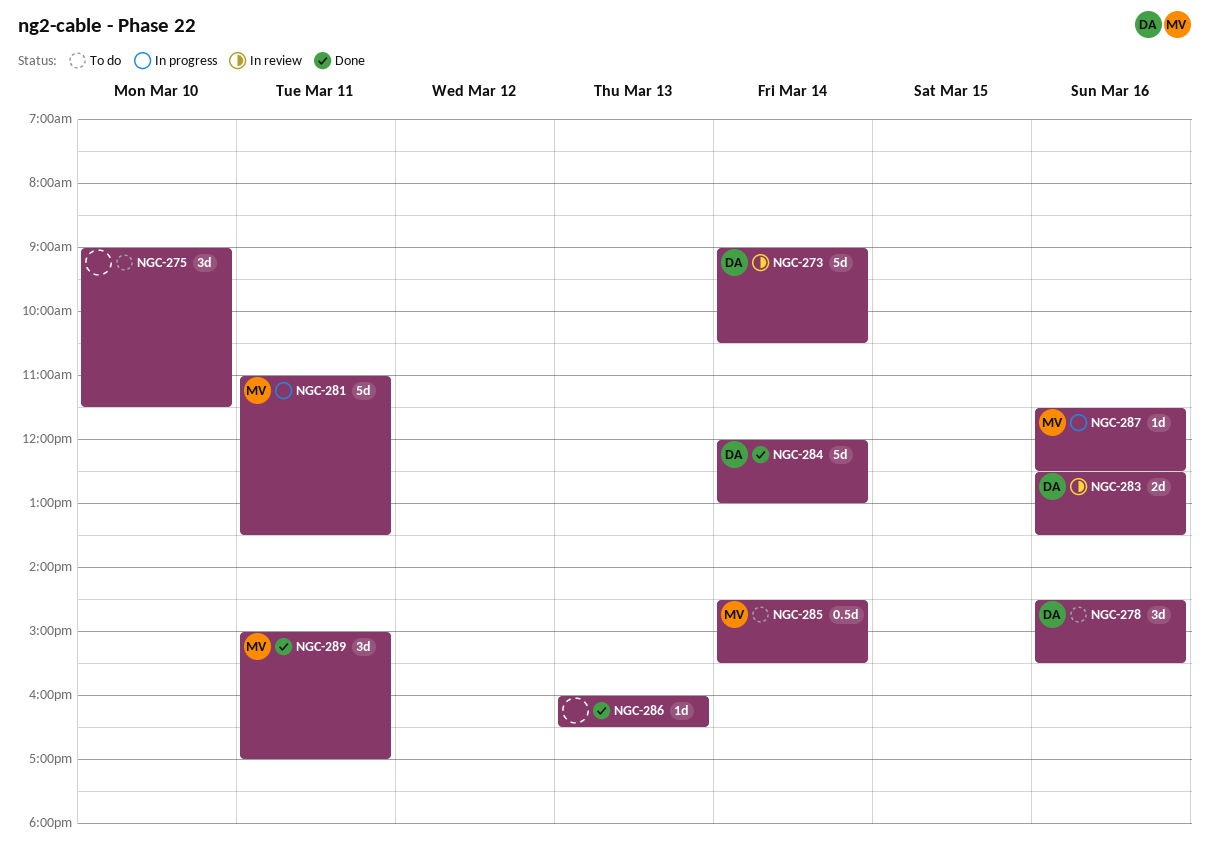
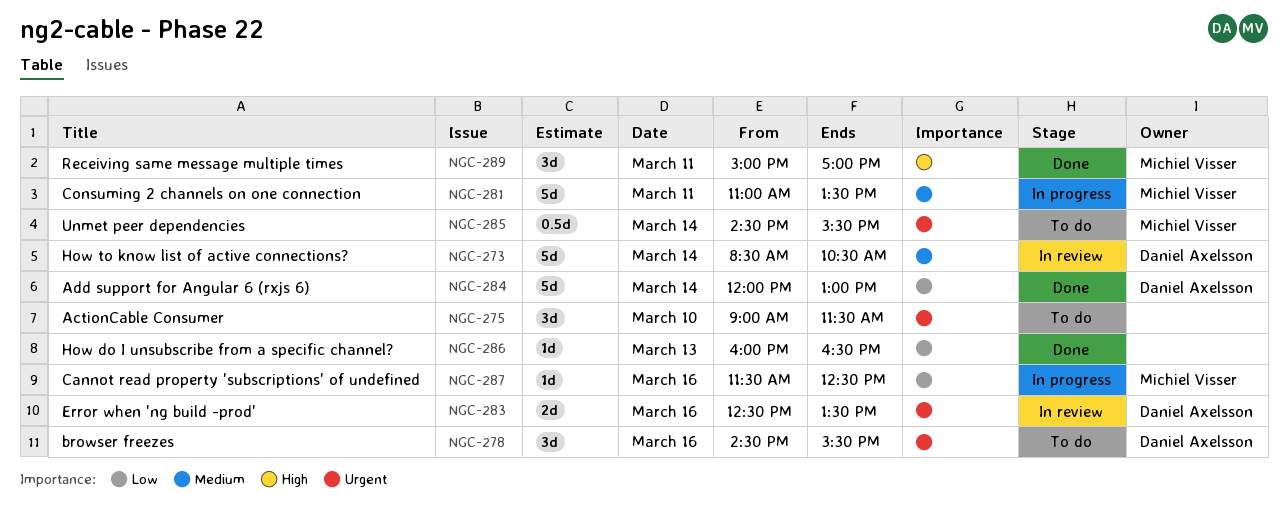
NGC-273, begins: 09:00 -> 08:30

